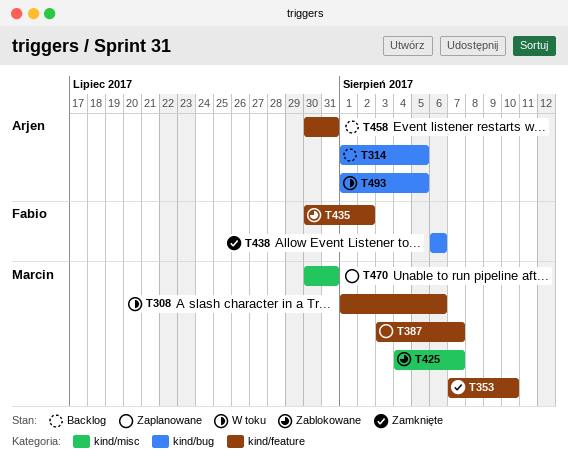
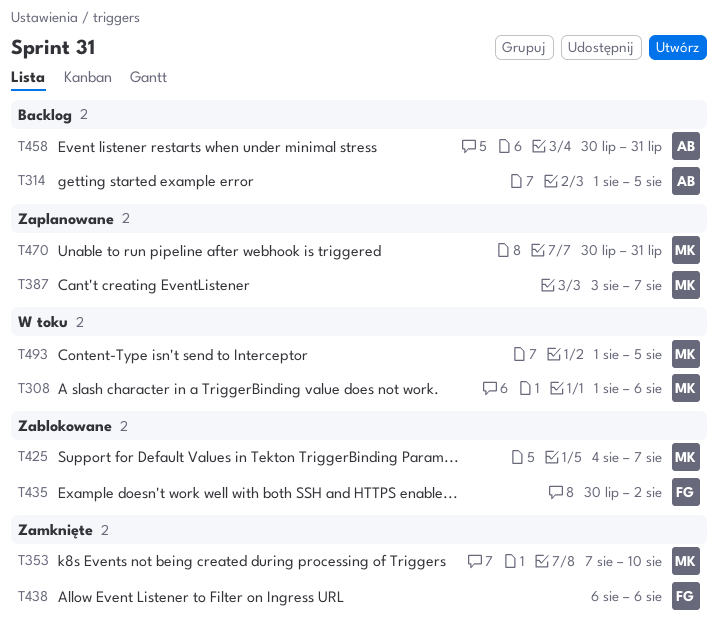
T493, owner: Arjen -> Marcin

